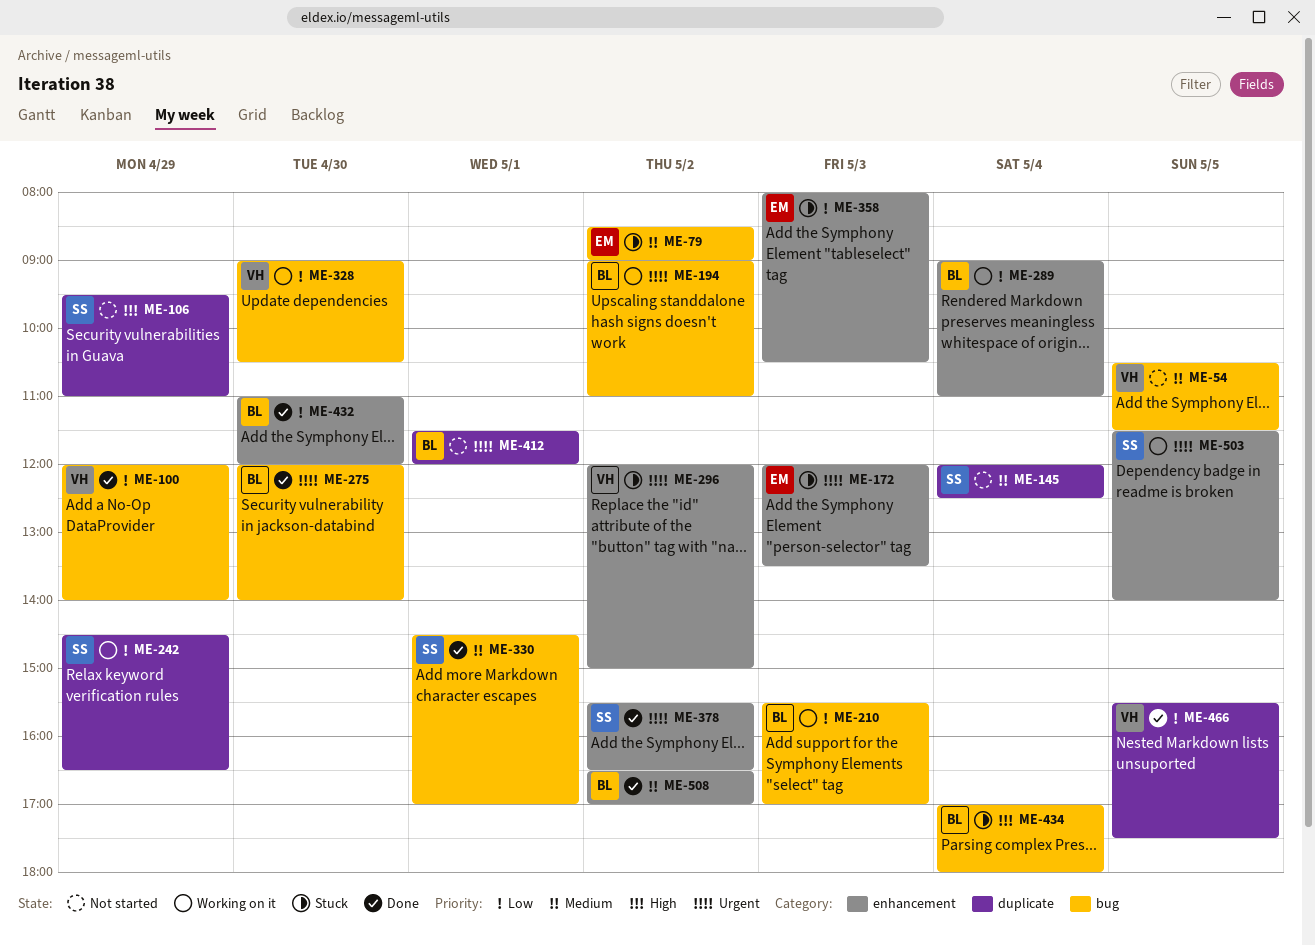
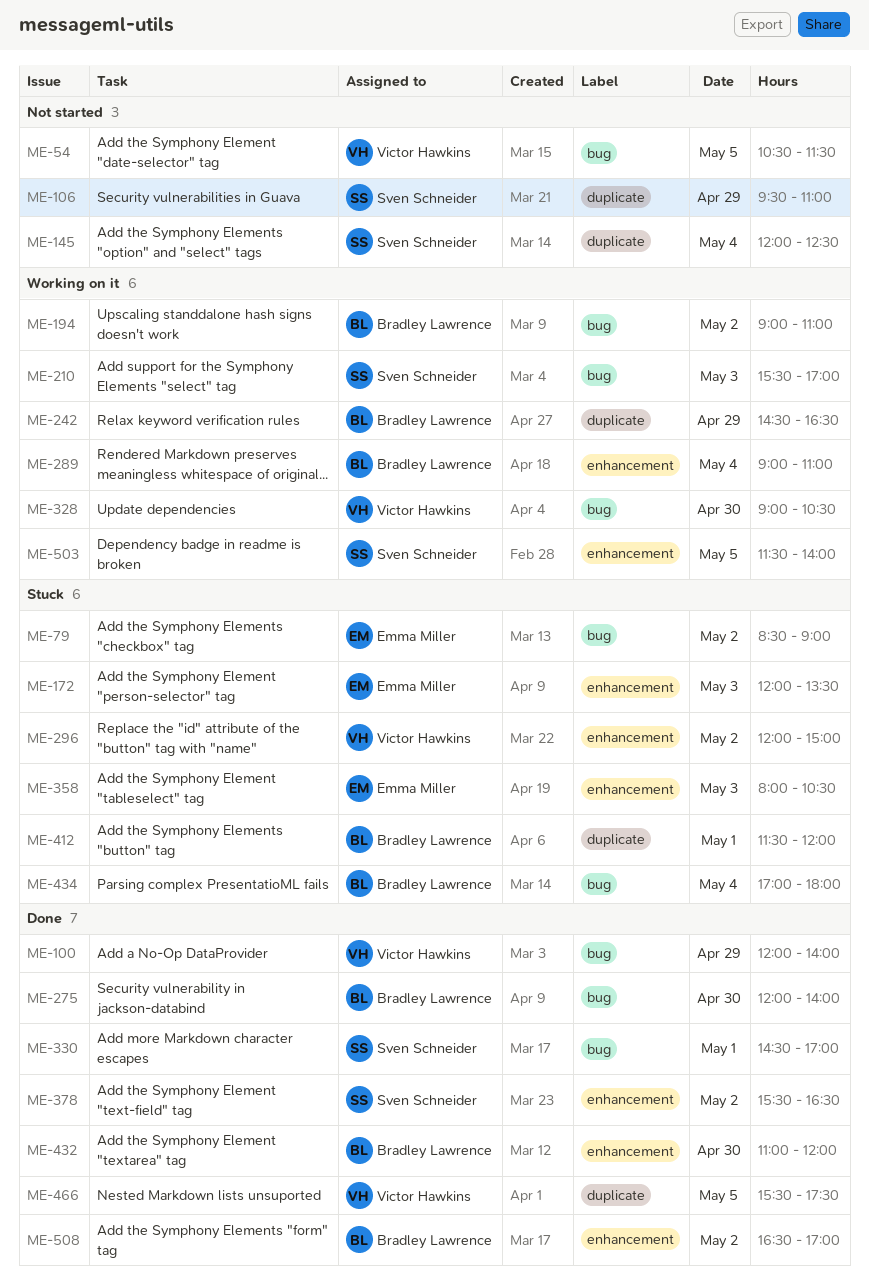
ME-210, owner: Bradley Lawrence -> Sven Schneider
ME-242, owner: Sven Schneider -> Bradley Lawrence
ME-412, status: Not started -> Stuck

